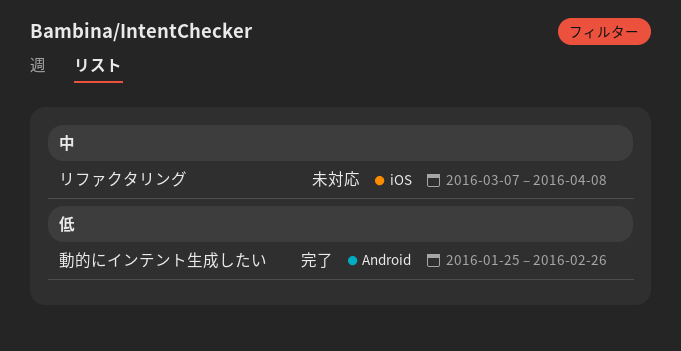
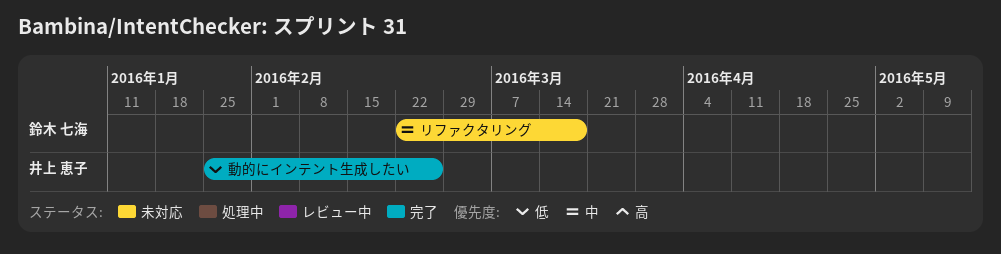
リファクタリング, start: Mar 7 -> Feb 22
リファクタリング, due: Apr 8 -> Mar 18

